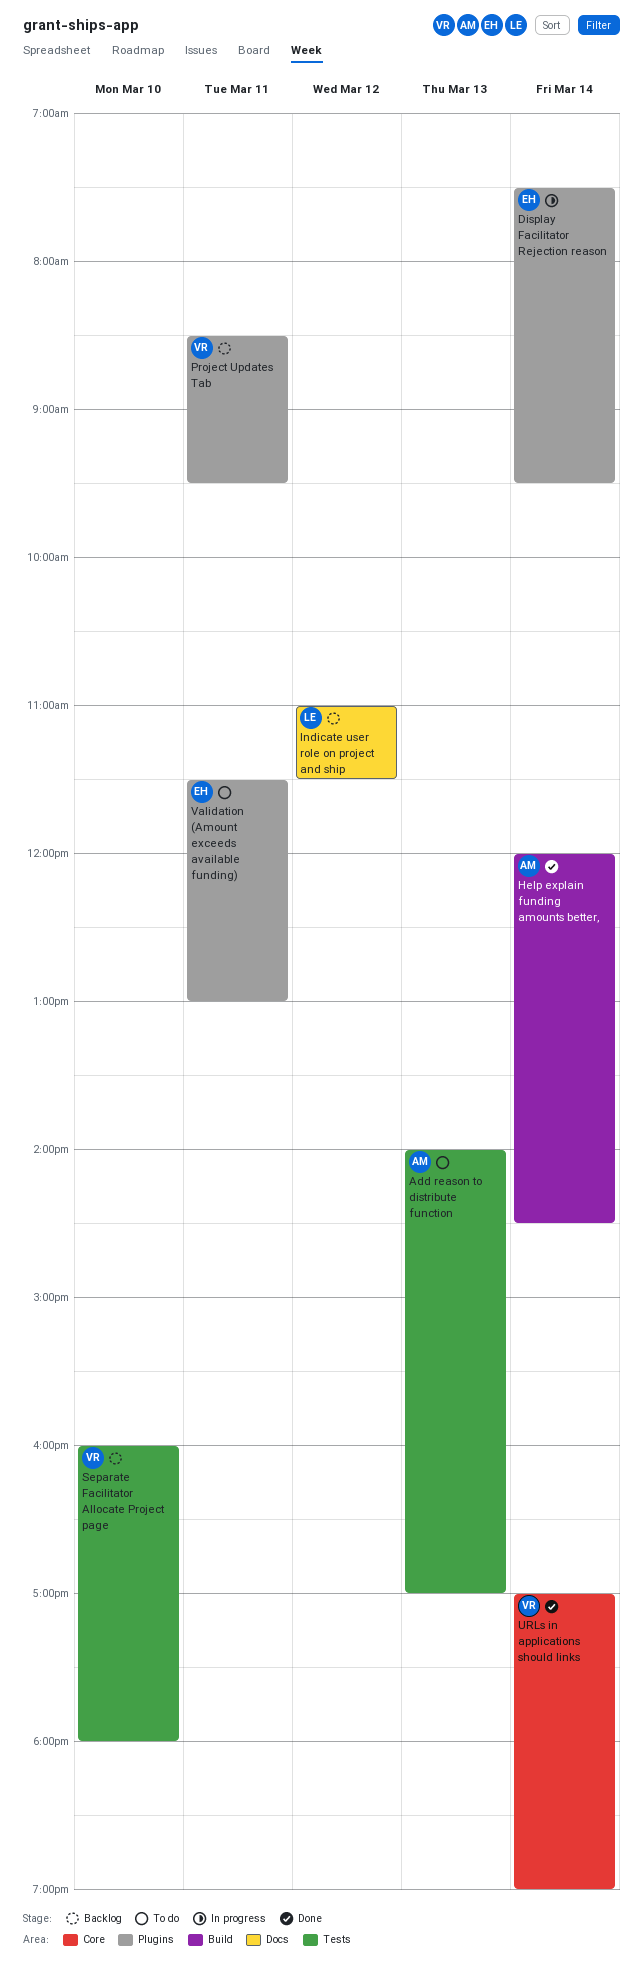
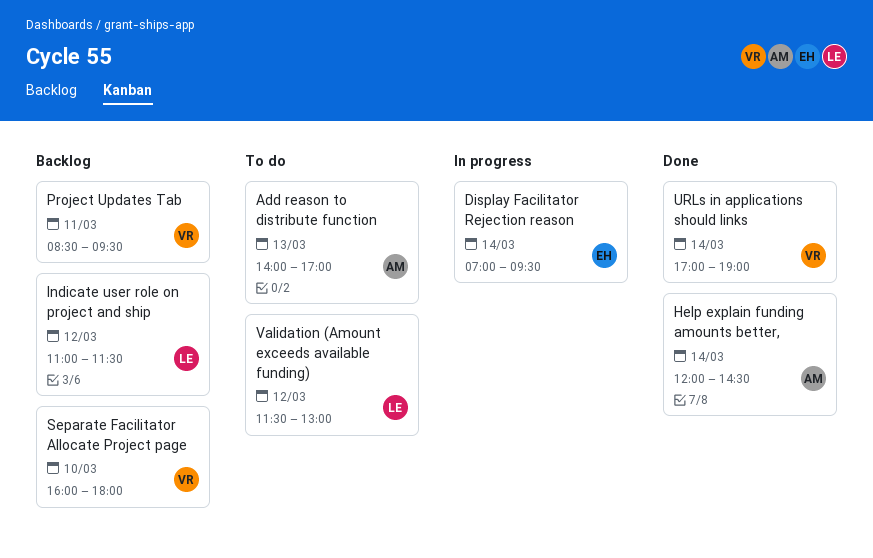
Display Facilitator Rejection reason, begins: 07:30 -> 07:00
Validation (Amount exceeds available funding), owner: EH -> LE
Validation (Amount exceeds available funding), day: Mar 11 -> Mar 12

